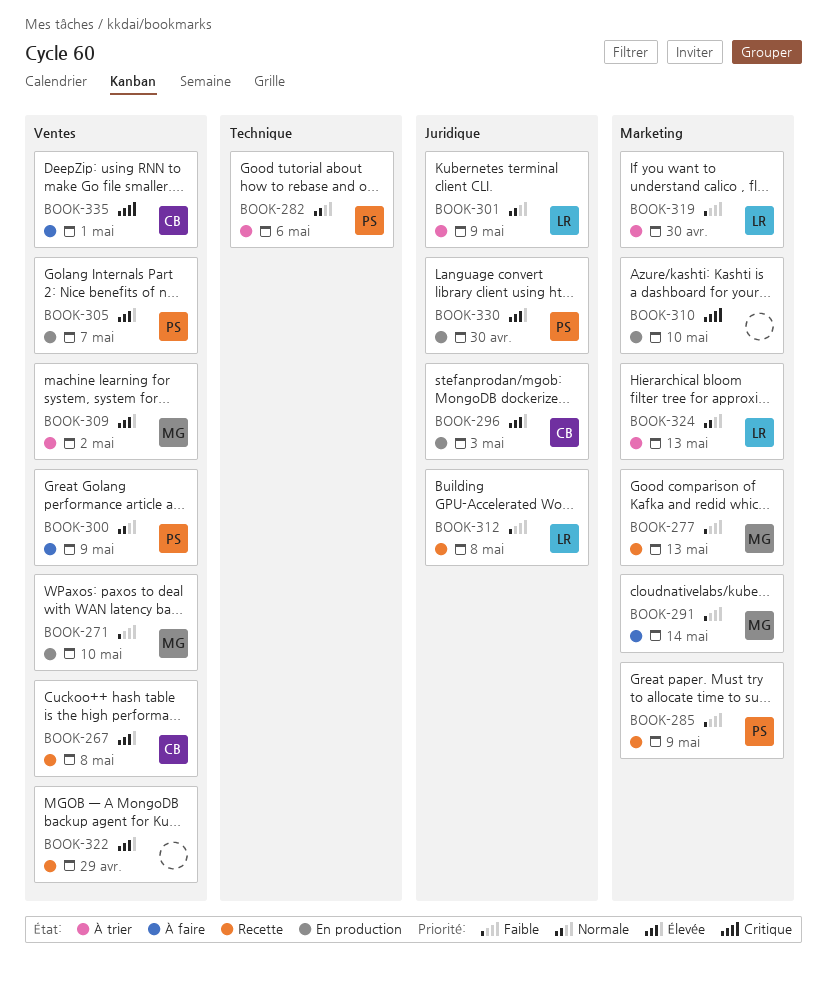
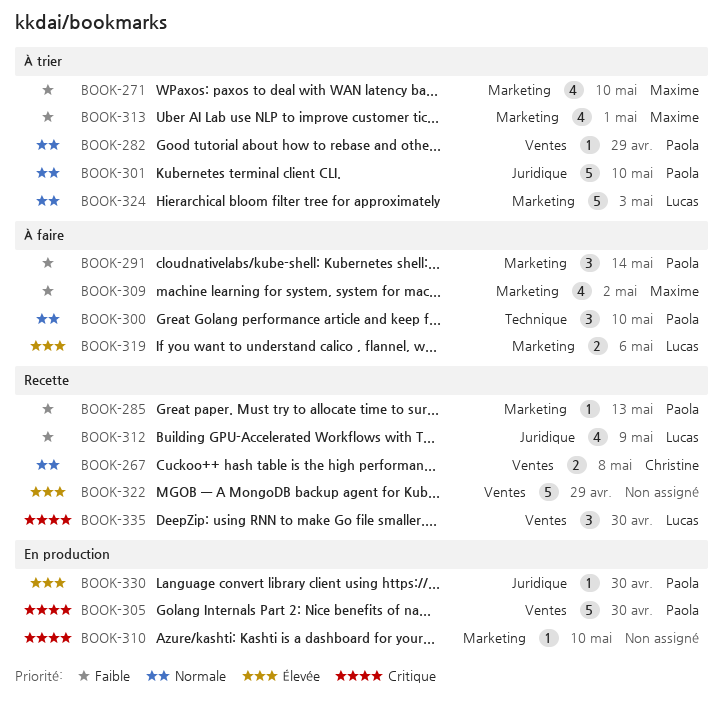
BOOK-267, priority: Élevée -> Normale
BOOK-271, status: En production -> À trier
BOOK-271, label: Ventes -> Marketing
BOOK-277: present -> none
BOOK-282, label: Technique -> Ventes
BOOK-282, due: May 6 -> Apr 29
BOOK-285, due: May 9 -> May 13
BOOK-291, owner: Maxime -> Paola
BOOK-296: present -> none
BOOK-300, label: Ventes -> Technique
BOOK-300, due: May 9 -> May 10
BOOK-301, owner: Lucas -> Paola
BOOK-301, due: May 9 -> May 10
BOOK-305, priority: Élevée -> Critique
BOOK-305, due: May 7 -> Apr 30
BOOK-309, status: À trier -> À faire
BOOK-309, priority: Élevée -> Faible
BOOK-309, label: Ventes -> Marketing
BOOK-312, due: May 8 -> May 9
BOOK-313: none -> present
BOOK-319, status: À trier -> À faire
BOOK-319, priority: Faible -> Élevée
BOOK-319, due: Apr 30 -> May 6
BOOK-324, due: May 13 -> May 3
BOOK-335, status: À faire -> Recette
BOOK-335, owner: Christine -> Lucas
BOOK-335, due: May 1 -> Apr 30

